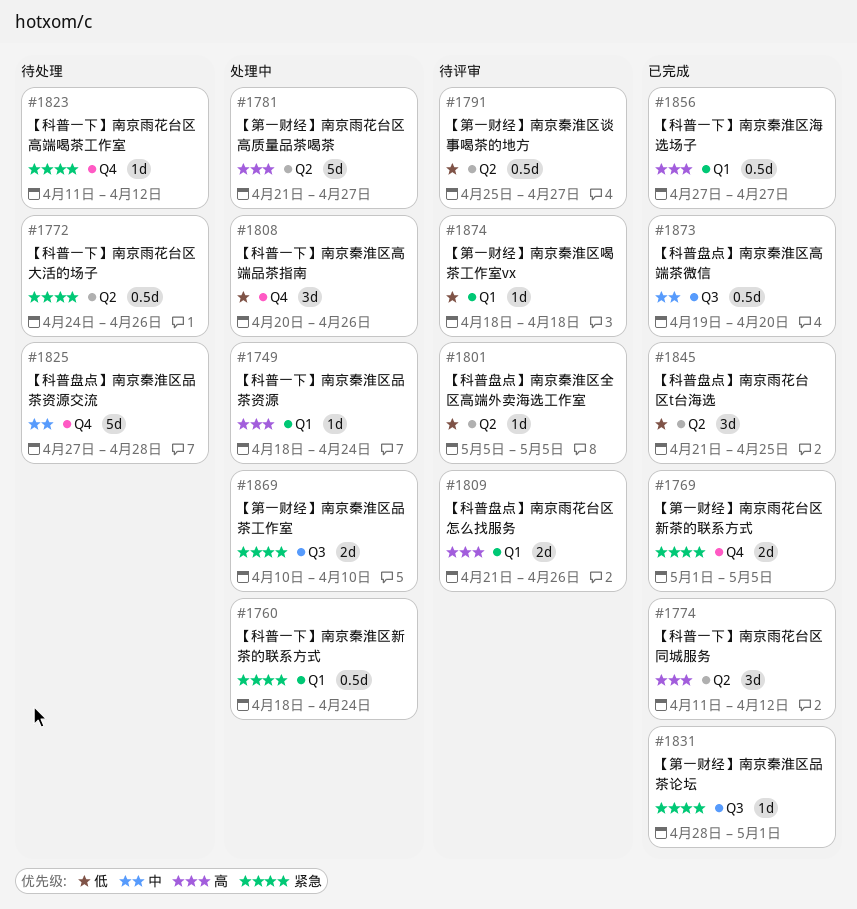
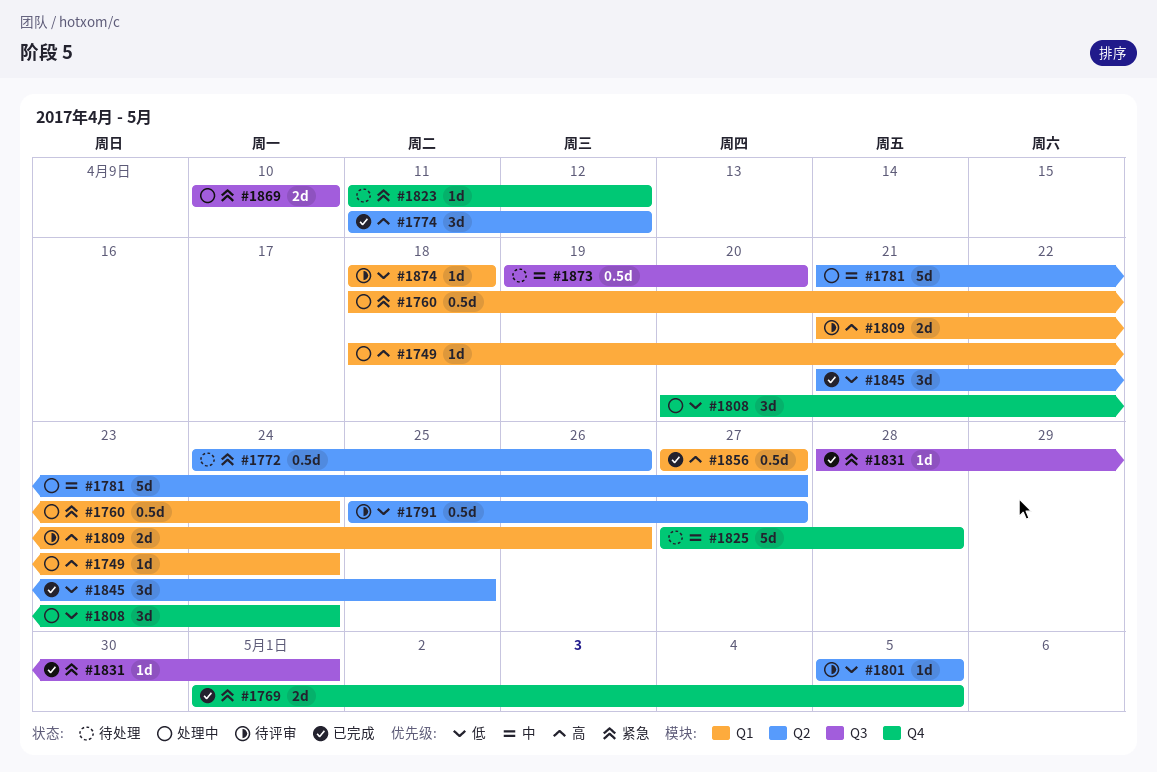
#1781, priority: 高 -> 中
#1808, due: Apr 26 -> Apr 24
#1873, status: 已完成 -> 待处理

